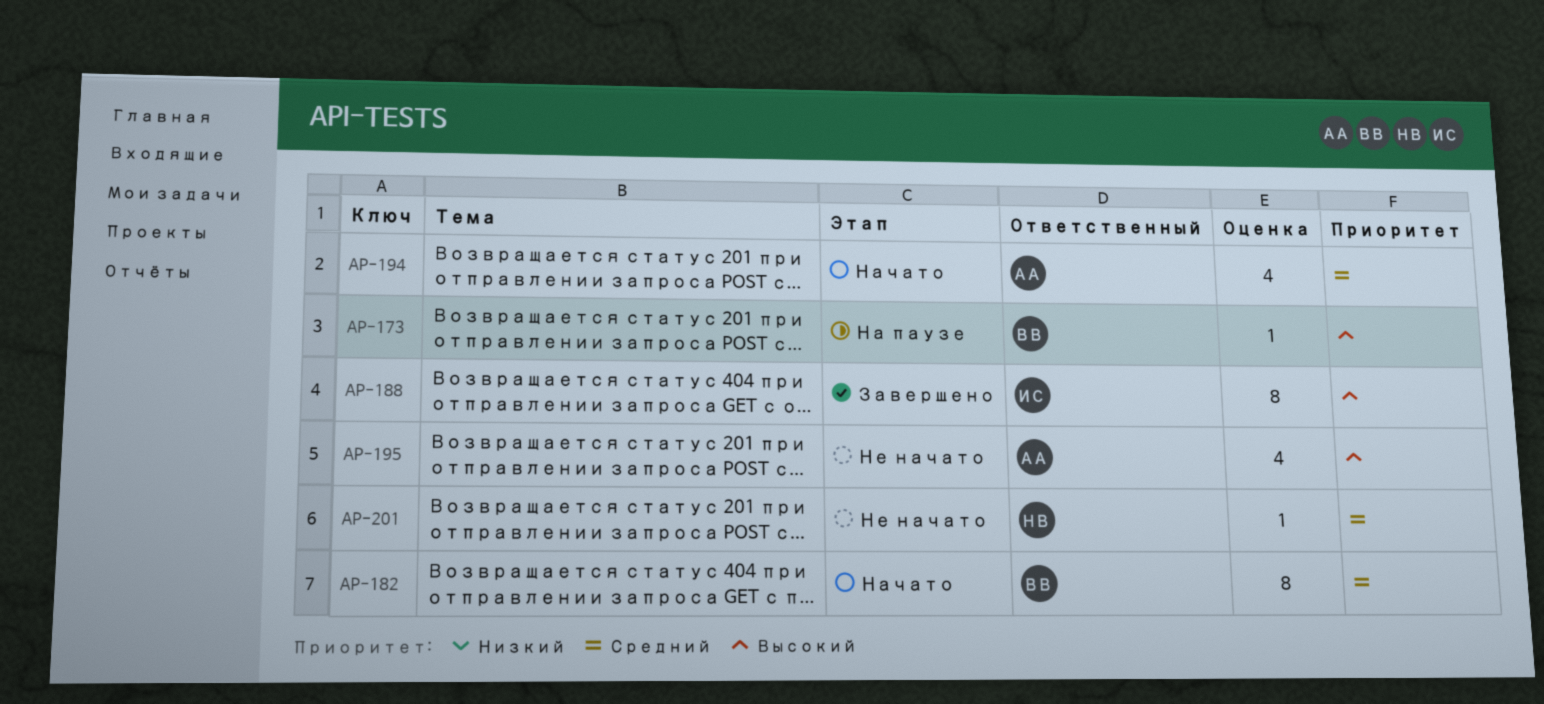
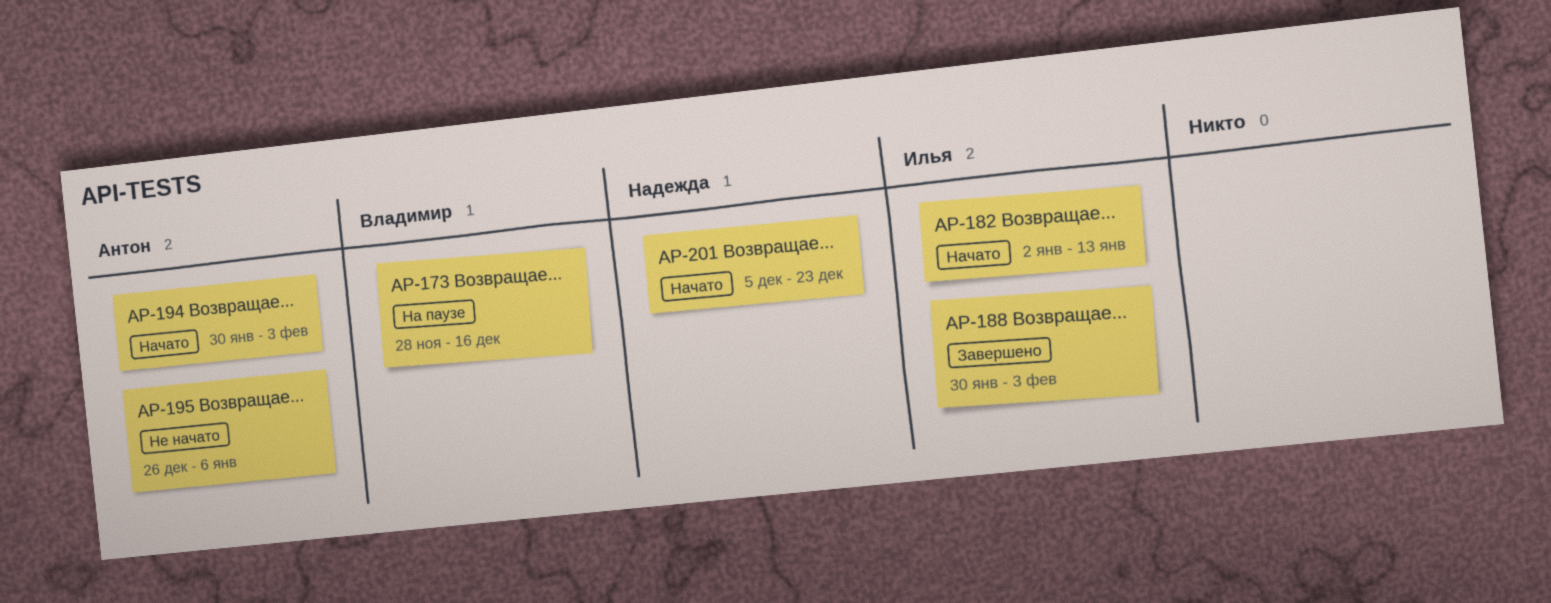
AP-182, owner: Владимир -> Илья
AP-201, status: Не начато -> Начато

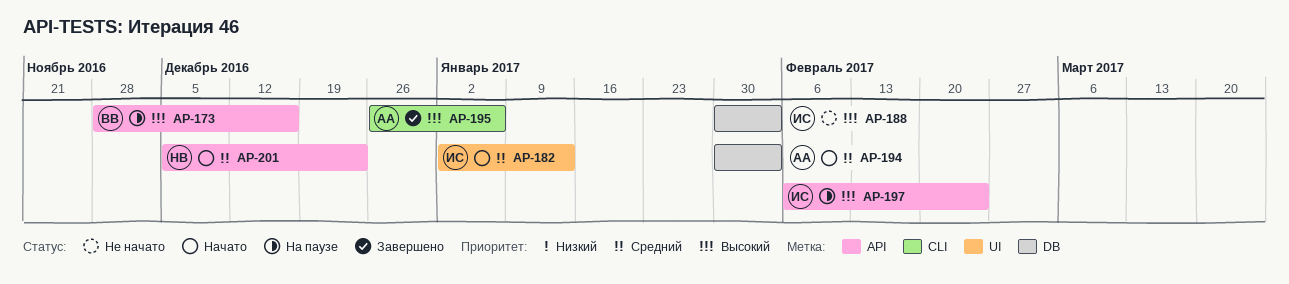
AP-188, status: Завершено -> Не начато
AP-195, status: Не начато -> Завершено
AP-197: none -> present

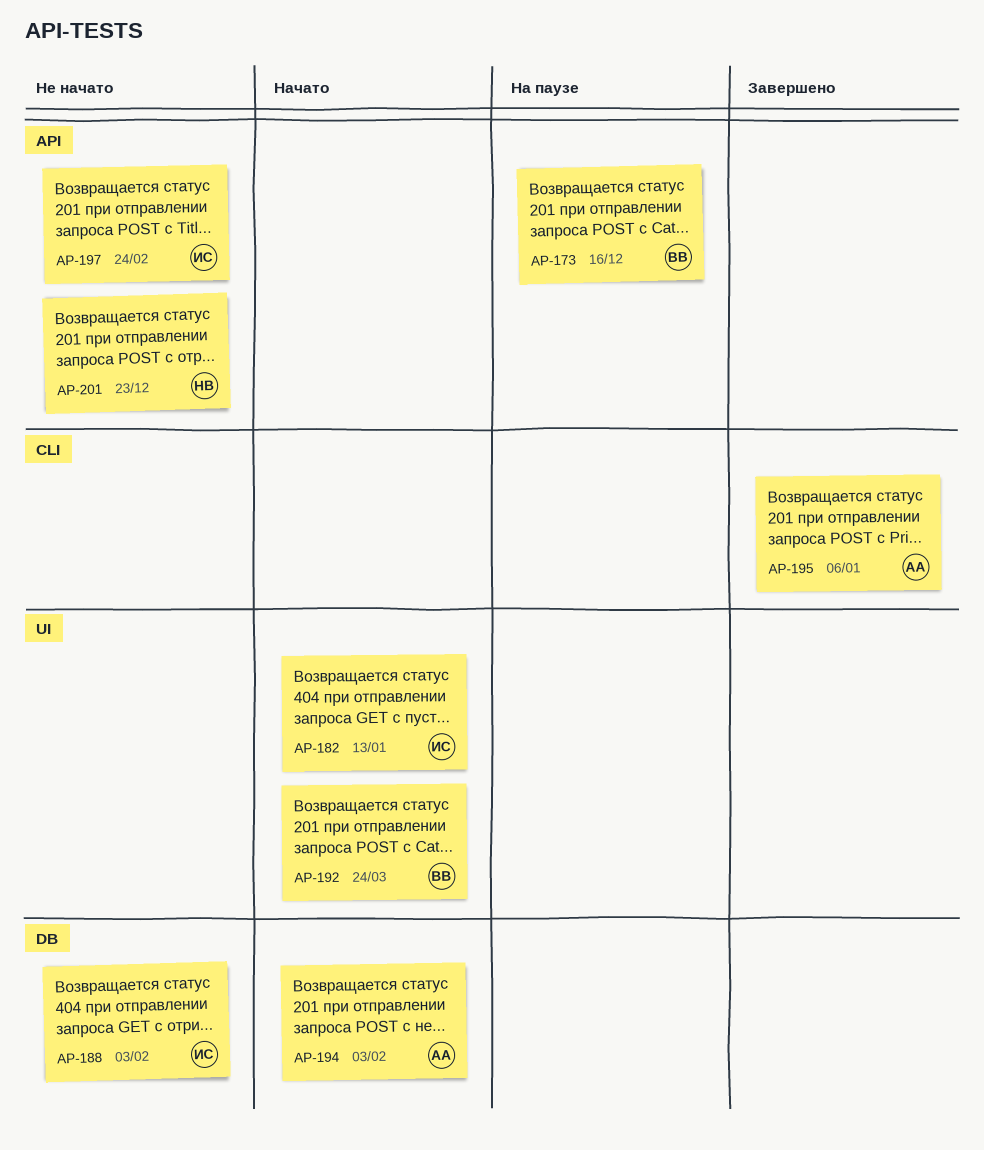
AP-192: none -> present
AP-197, status: На паузе -> Не начато
AP-201, status: Начато -> Не начато

